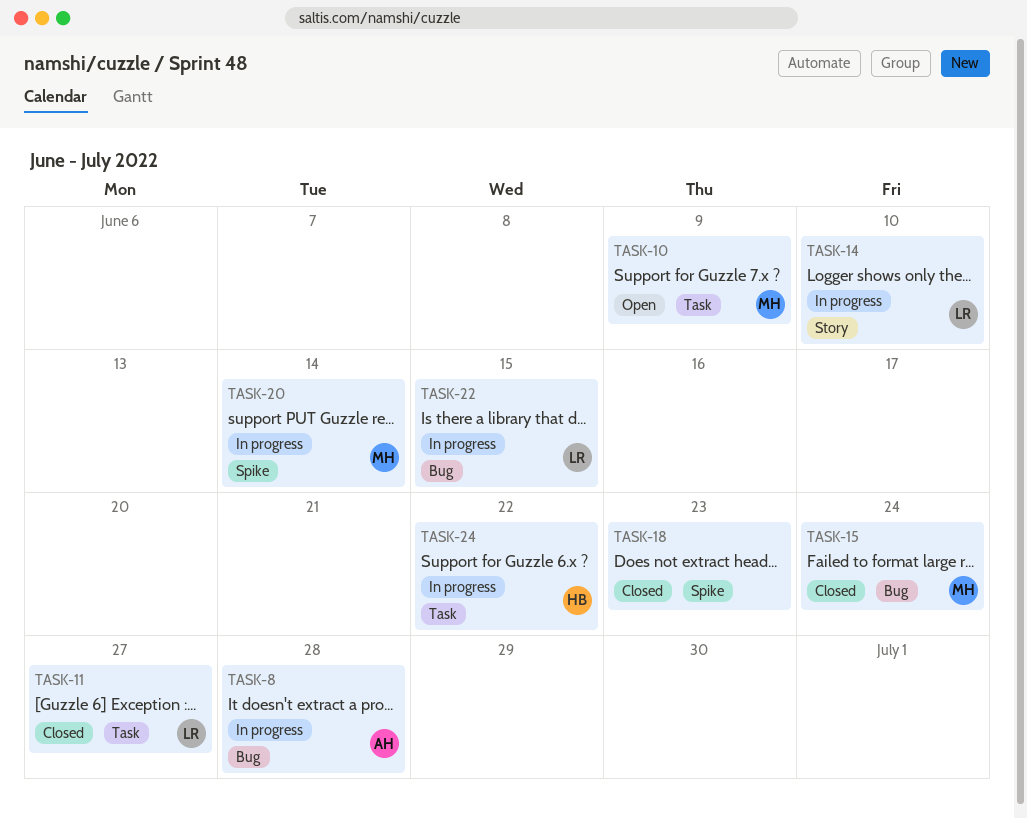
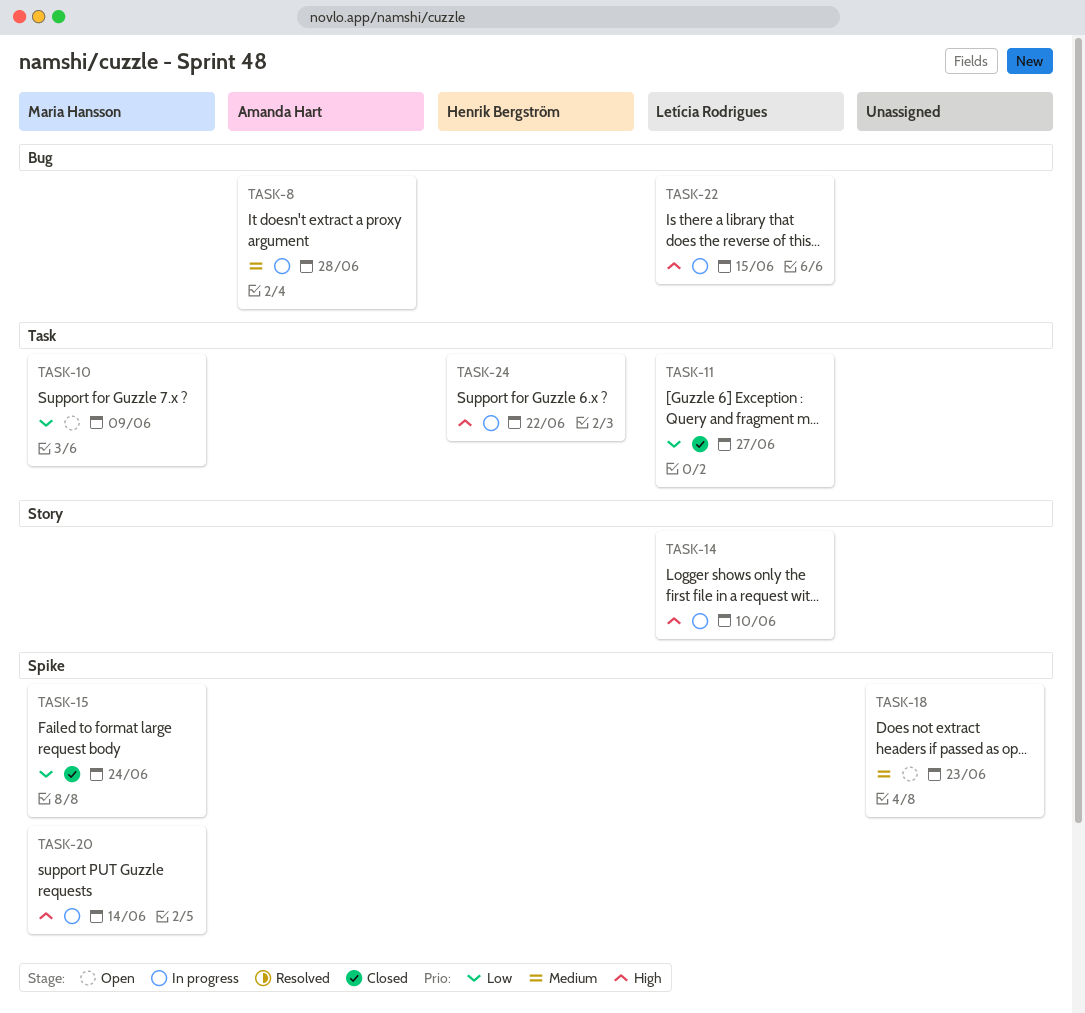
TASK-15, label: Bug -> Spike
TASK-18, status: Closed -> Open

